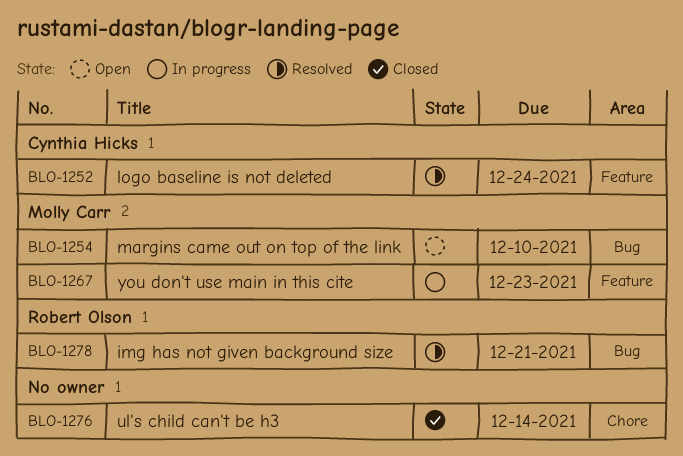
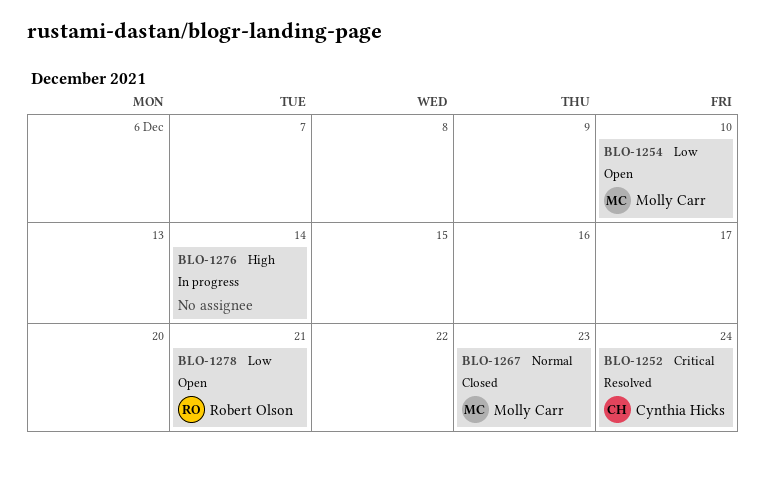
BLO-1267, status: In progress -> Closed
BLO-1276, status: Closed -> In progress
BLO-1278, status: Resolved -> Open

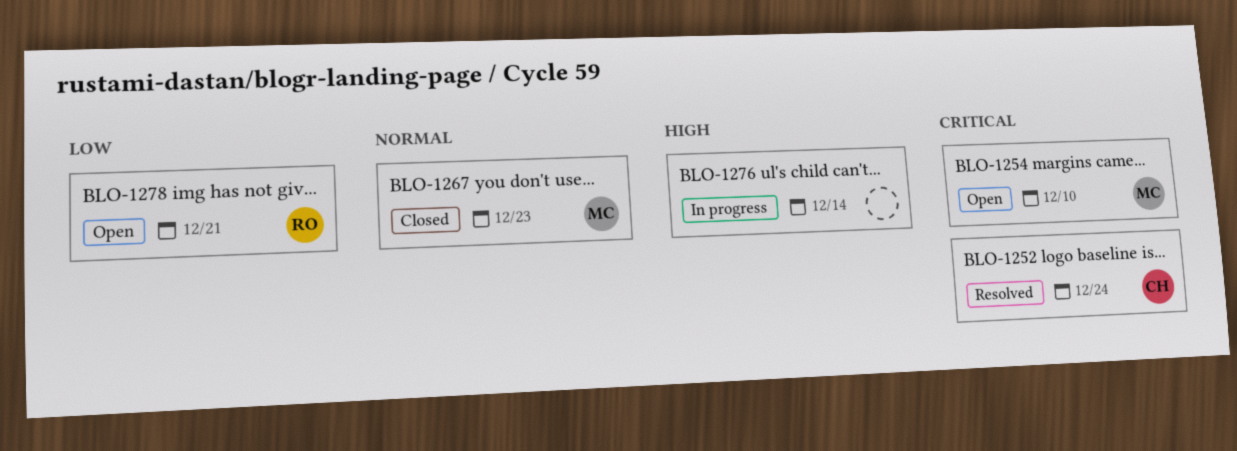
BLO-1254, priority: Low -> Critical

